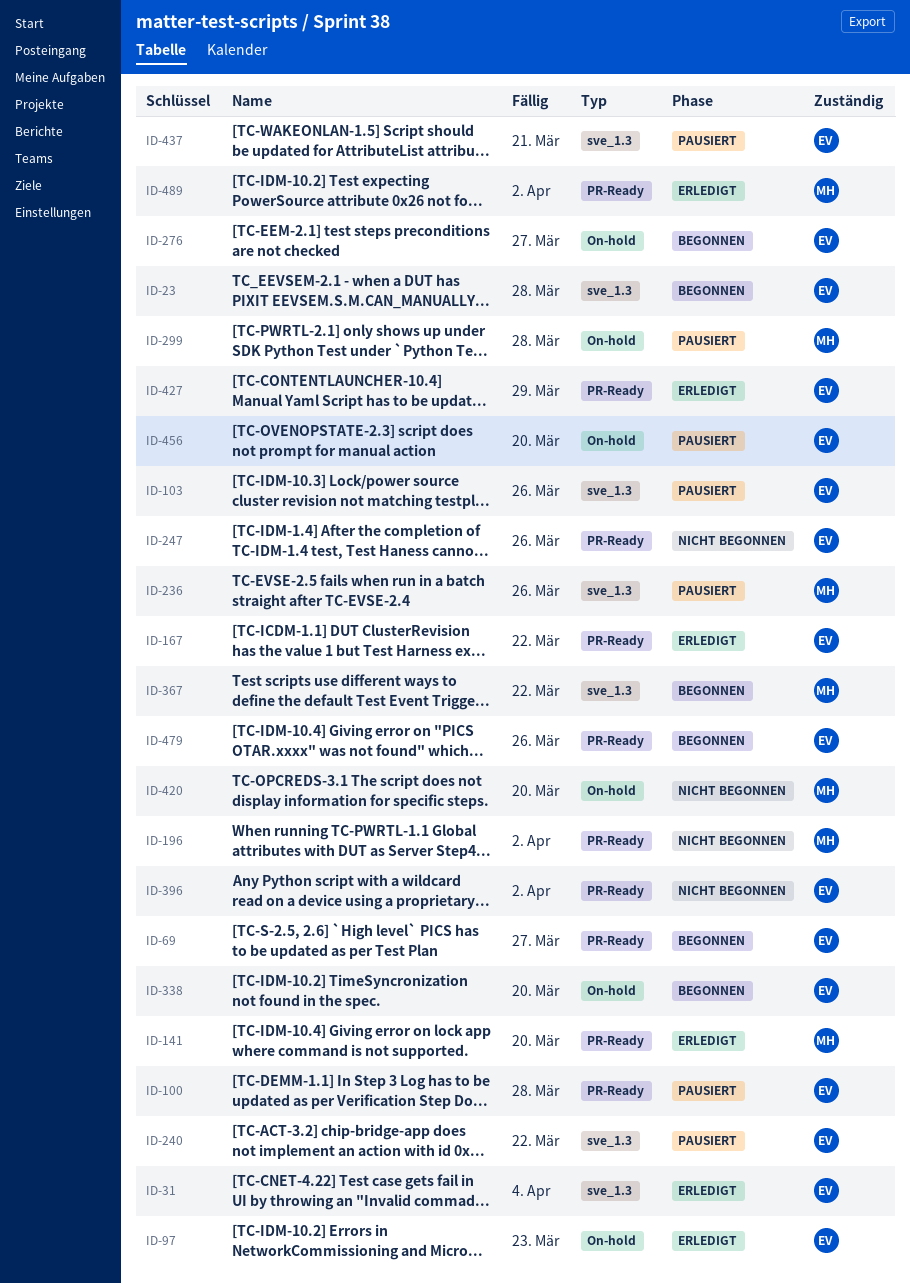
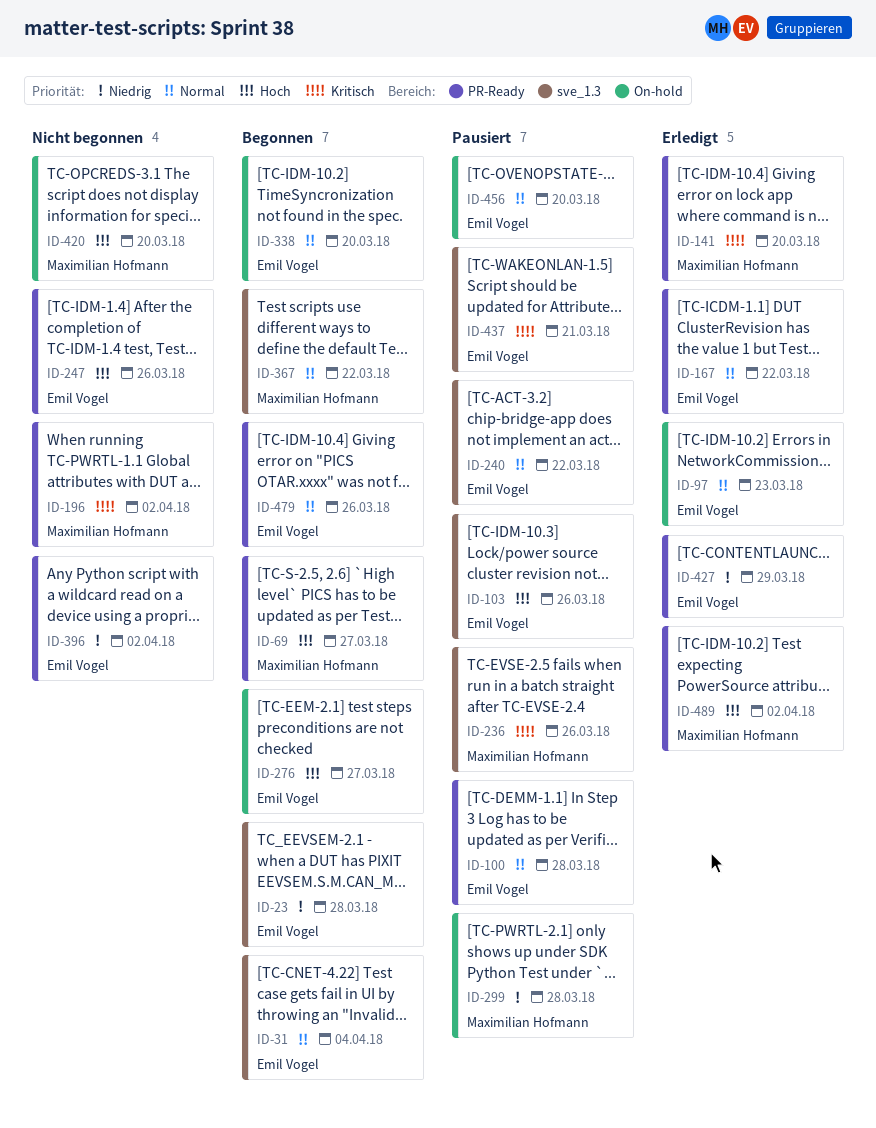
ID-31, status: Erledigt -> Begonnen
ID-69, owner: Emil Vogel -> Maximilian Hofmann

